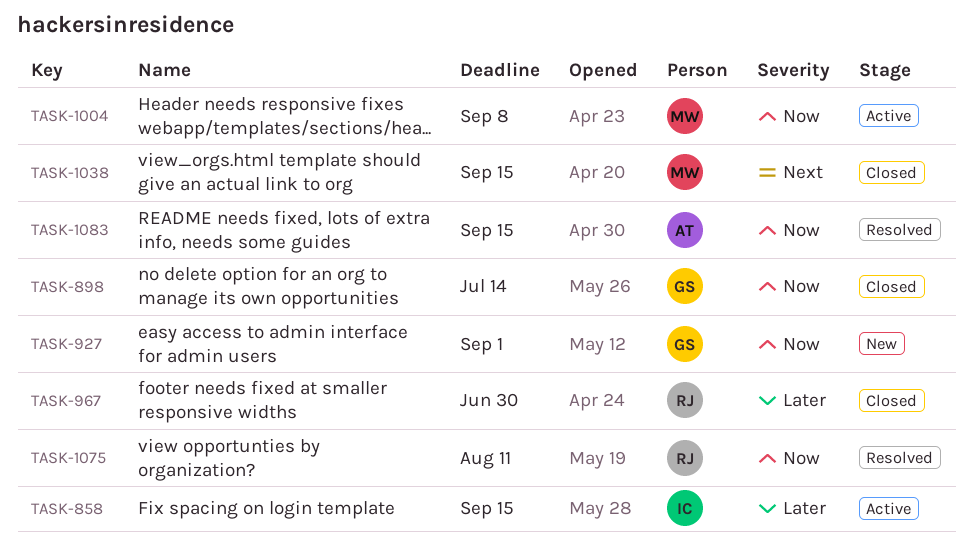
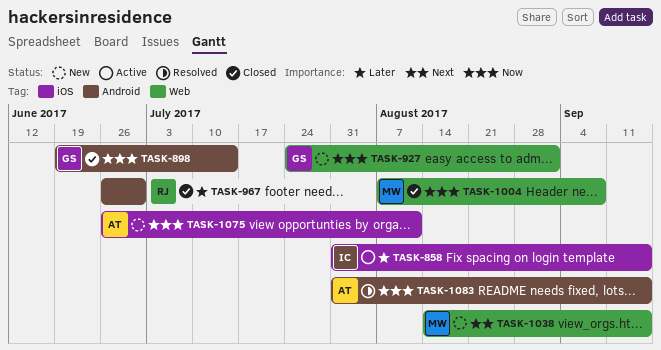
TASK-1004, status: Active -> Closed
TASK-1038, status: Closed -> New
TASK-1075, status: Resolved -> New
TASK-1075, owner: RJ -> AT

